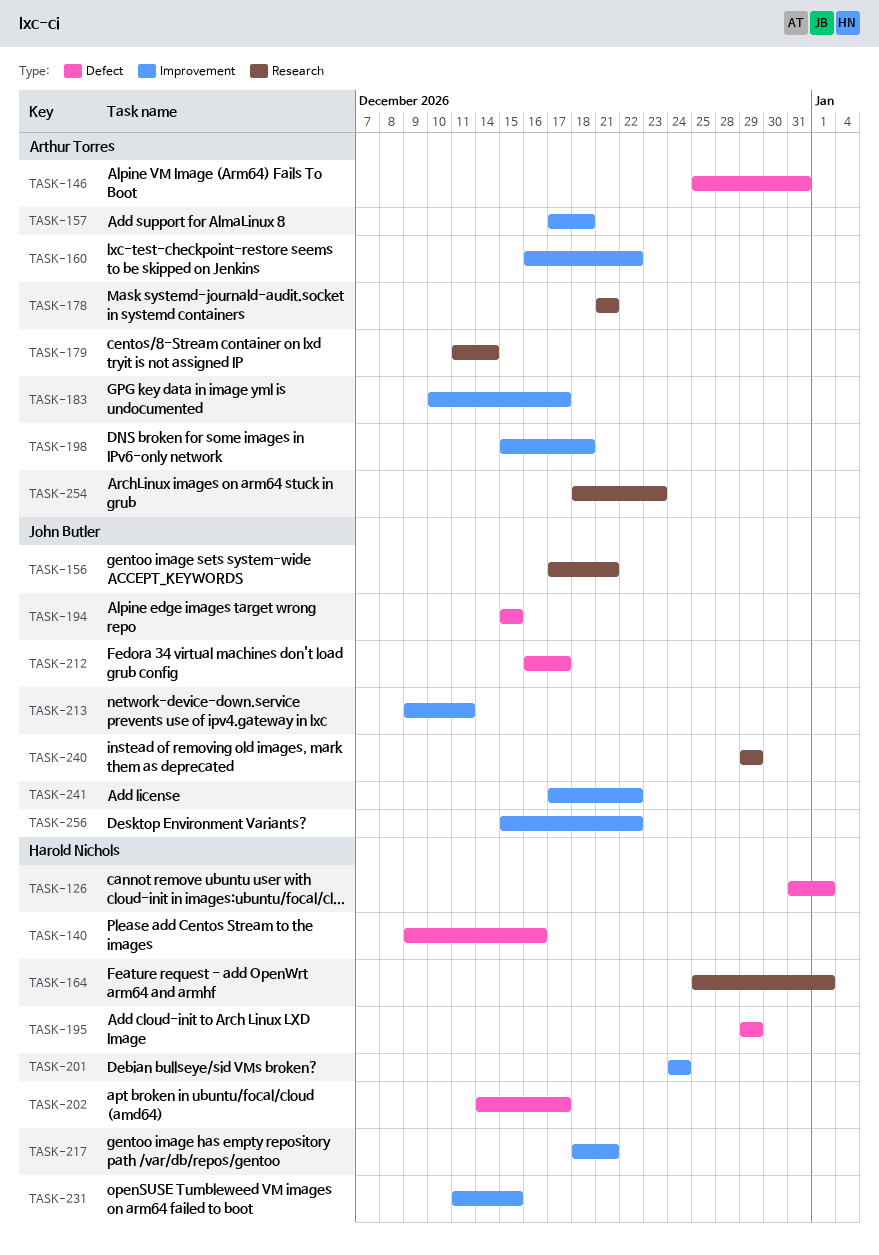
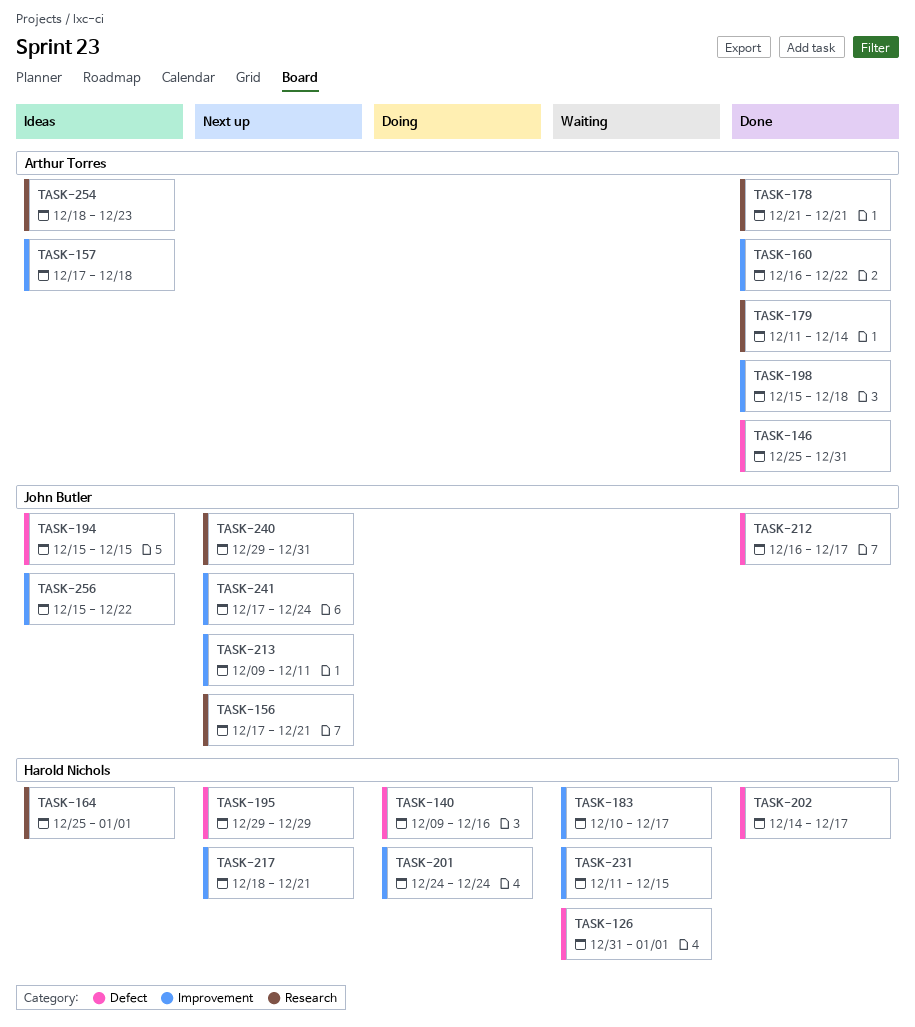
TASK-183, owner: Arthur Torres -> Harold Nichols
TASK-240, due: Dec 29 -> Dec 31
TASK-241, due: Dec 22 -> Dec 24

